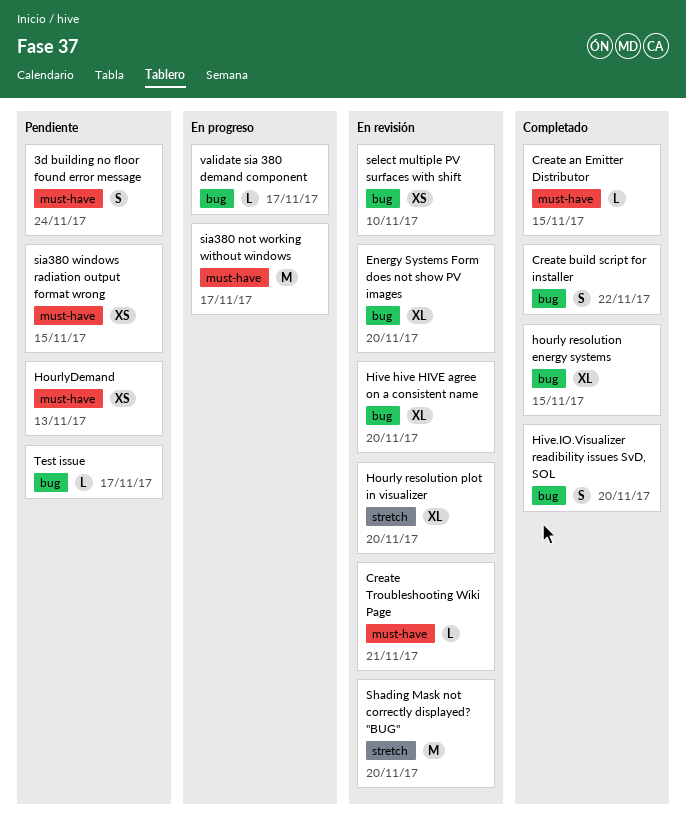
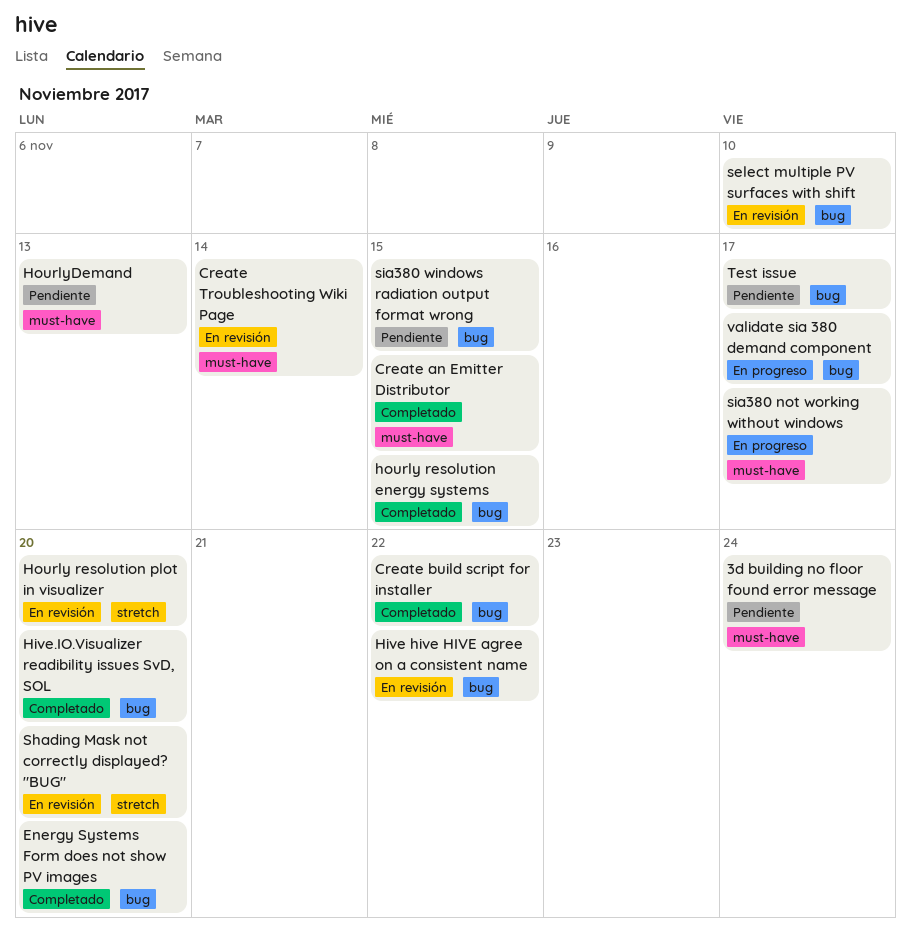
Create Troubleshooting Wiki Page, due: Nov 21 -> Nov 14
Energy Systems Form does not show PV images, status: En revisión -> Completado
Hive hive HIVE agree on a consistent name, due: Nov 20 -> Nov 22
sia380 windows radiation output format wrong, label: must-have -> bug

